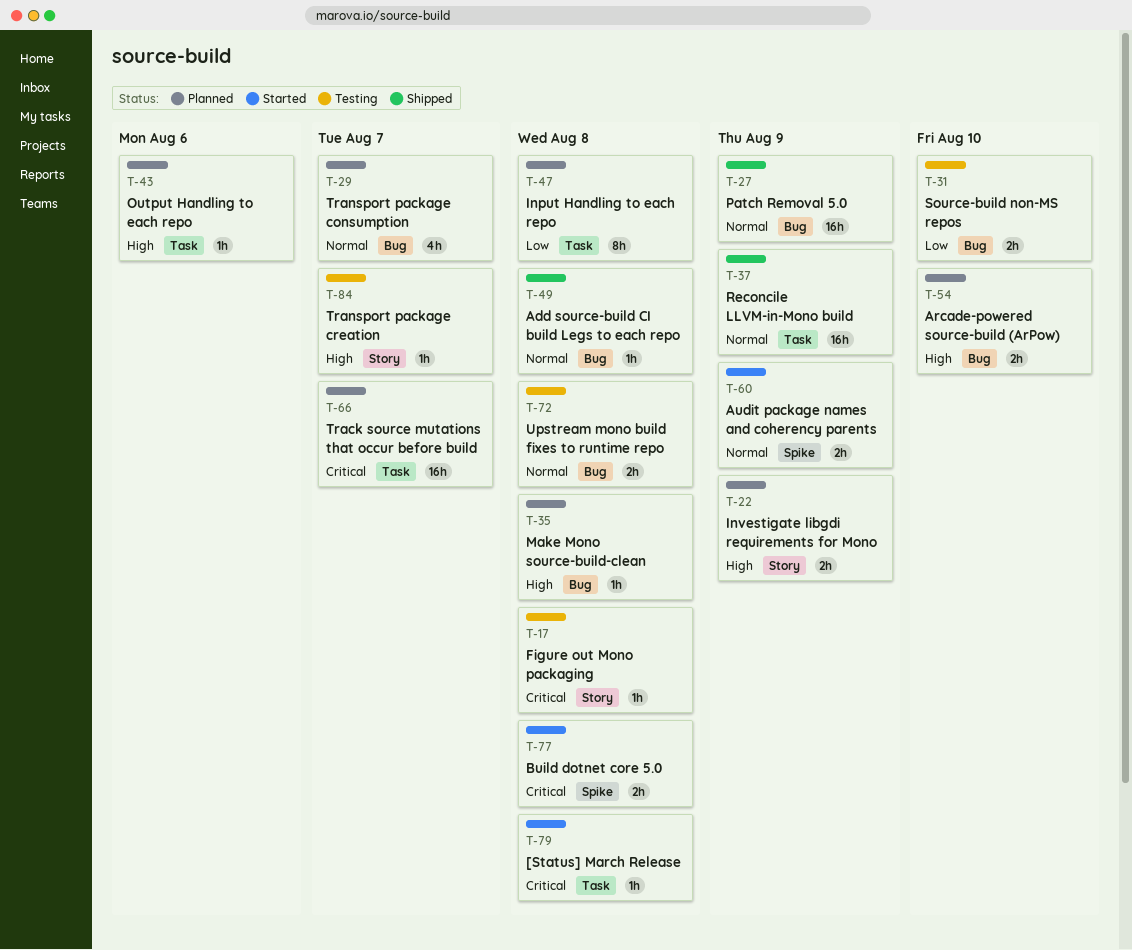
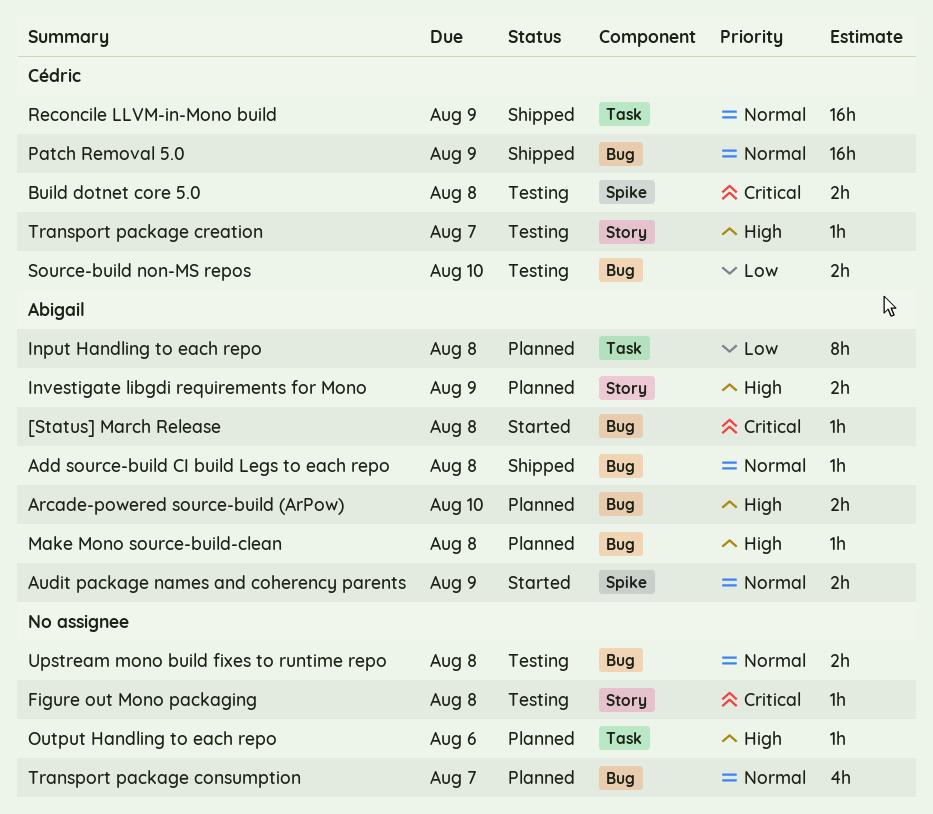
[Status] March Release, label: Task -> Bug
Build dotnet core 5.0, status: Started -> Testing
Track source mutations that occur before build: present -> none

